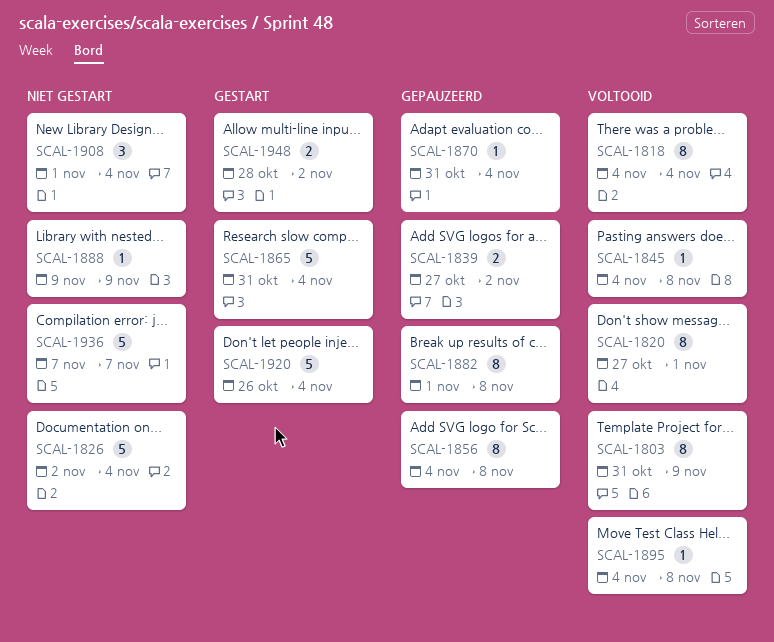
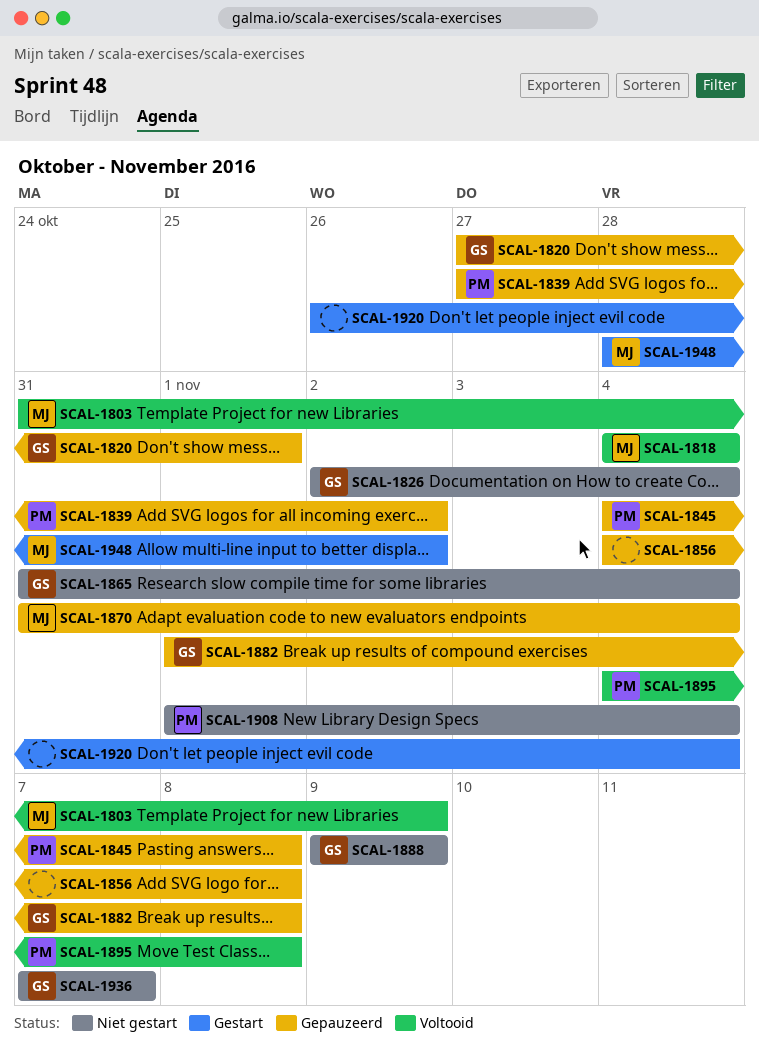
SCAL-1820, status: Voltooid -> Gepauzeerd
SCAL-1845, status: Voltooid -> Gepauzeerd
SCAL-1865, status: Gestart -> Niet gestart

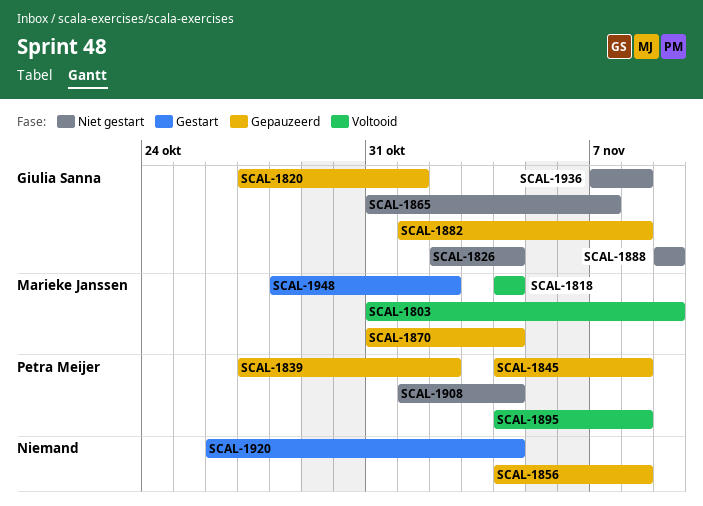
SCAL-1865, due: Nov 4 -> Nov 7
SCAL-1936, due: Nov 7 -> Nov 8

